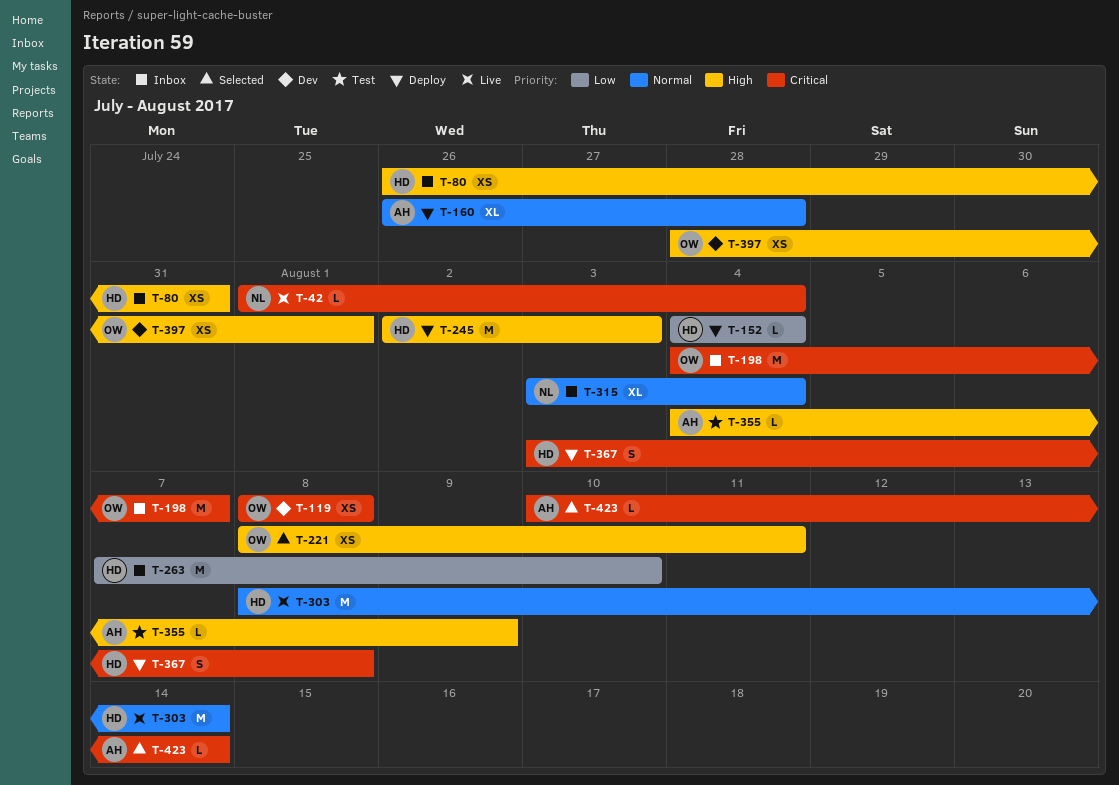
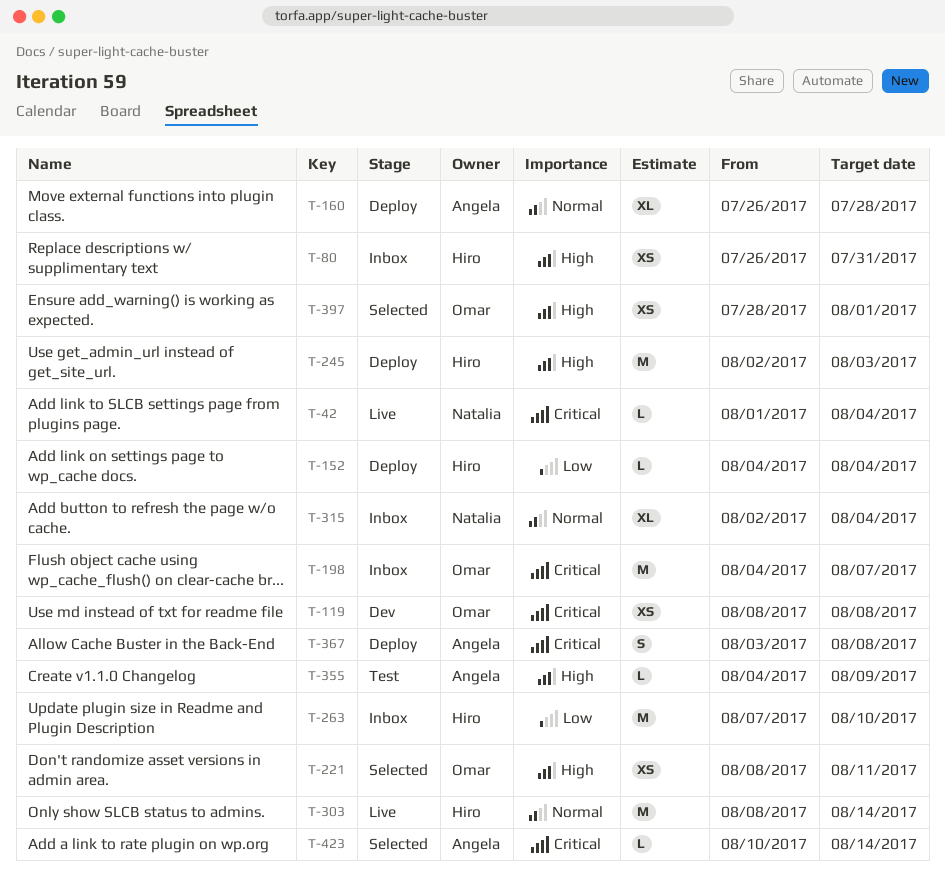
T-315, start: Aug 3 -> Aug 2
T-367, owner: Hiro -> Angela
T-397, status: Dev -> Selected

